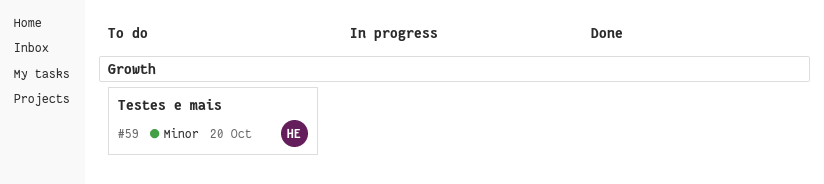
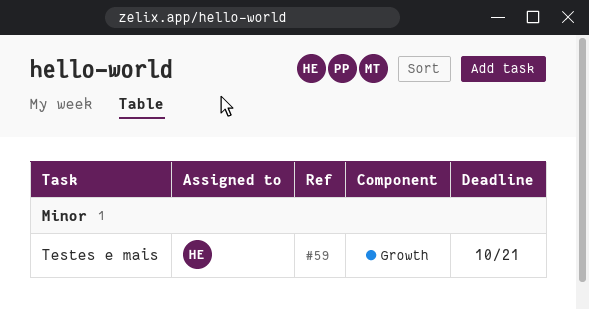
#59, due: Oct 20 -> Oct 21

